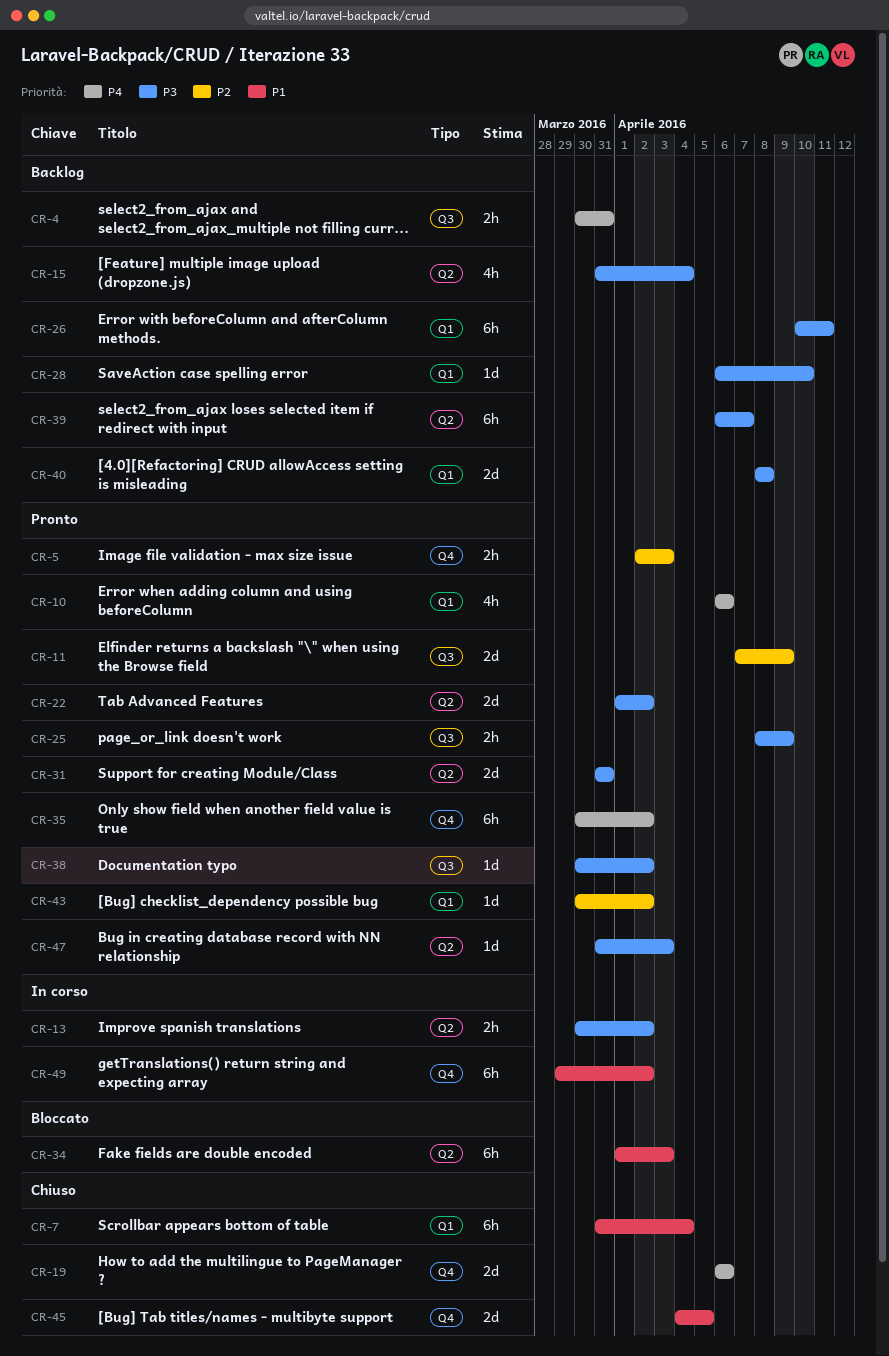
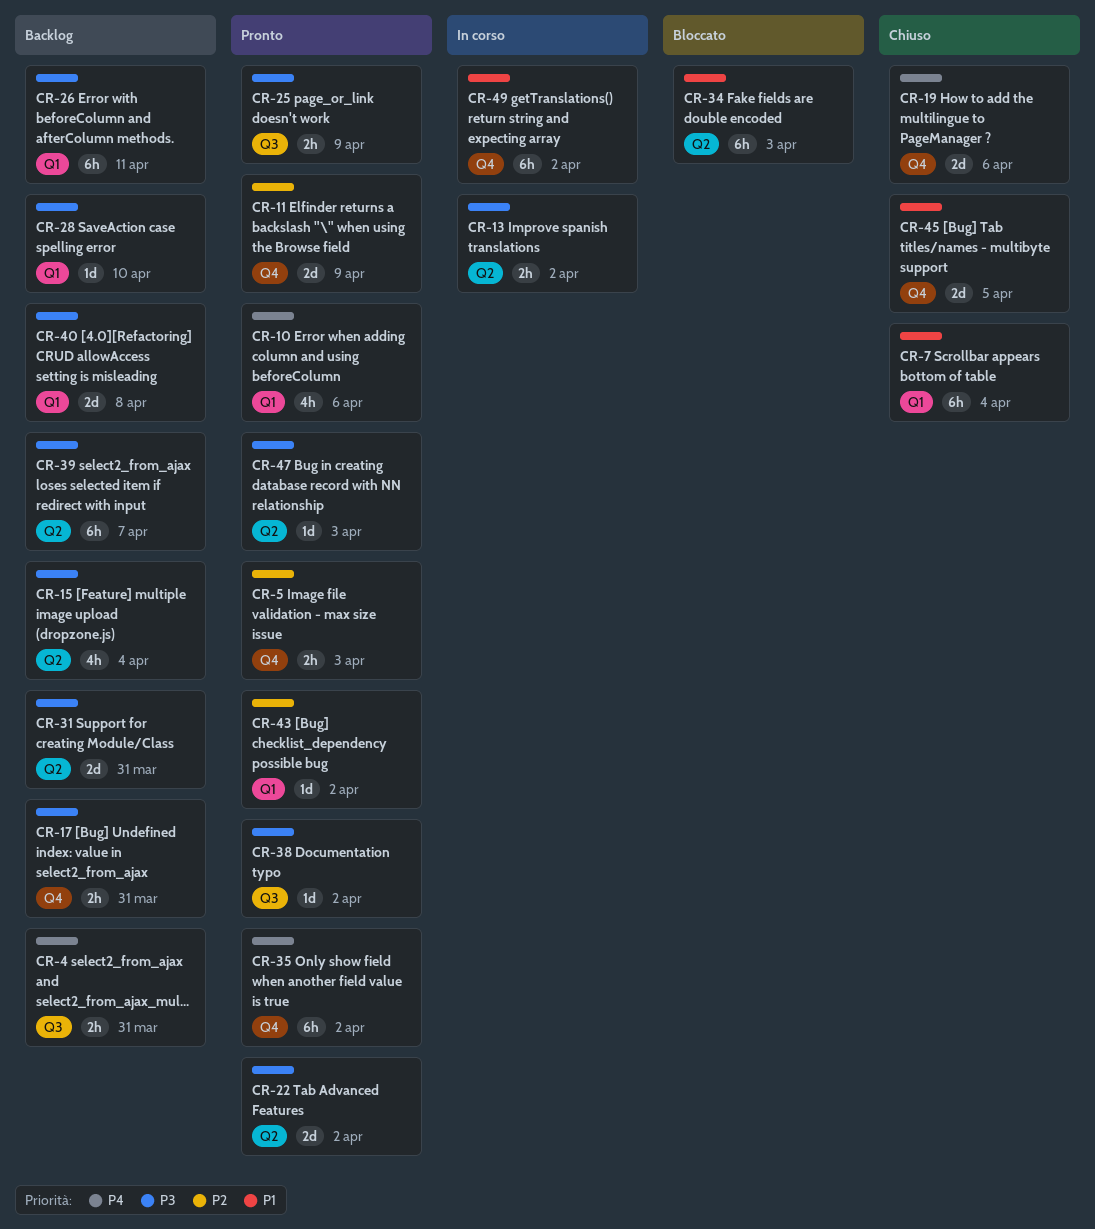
CR-11, label: Q3 -> Q4
CR-17: none -> present
CR-31, status: Pronto -> Backlog

